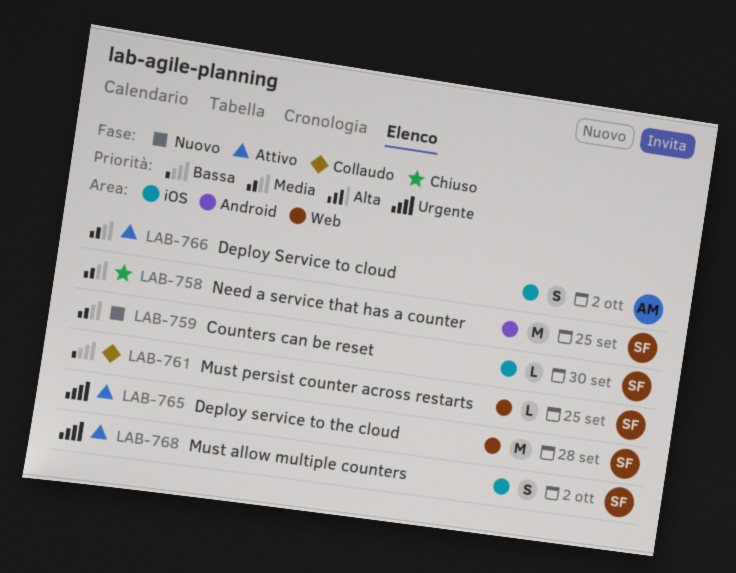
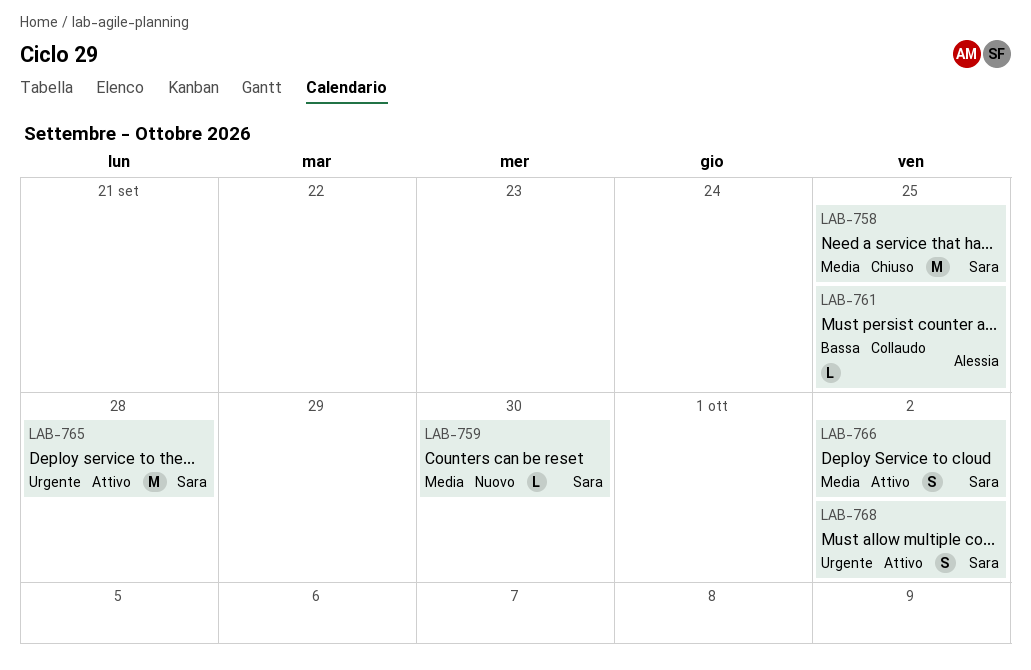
LAB-761, owner: Sara -> Alessia
LAB-766, owner: Alessia -> Sara

